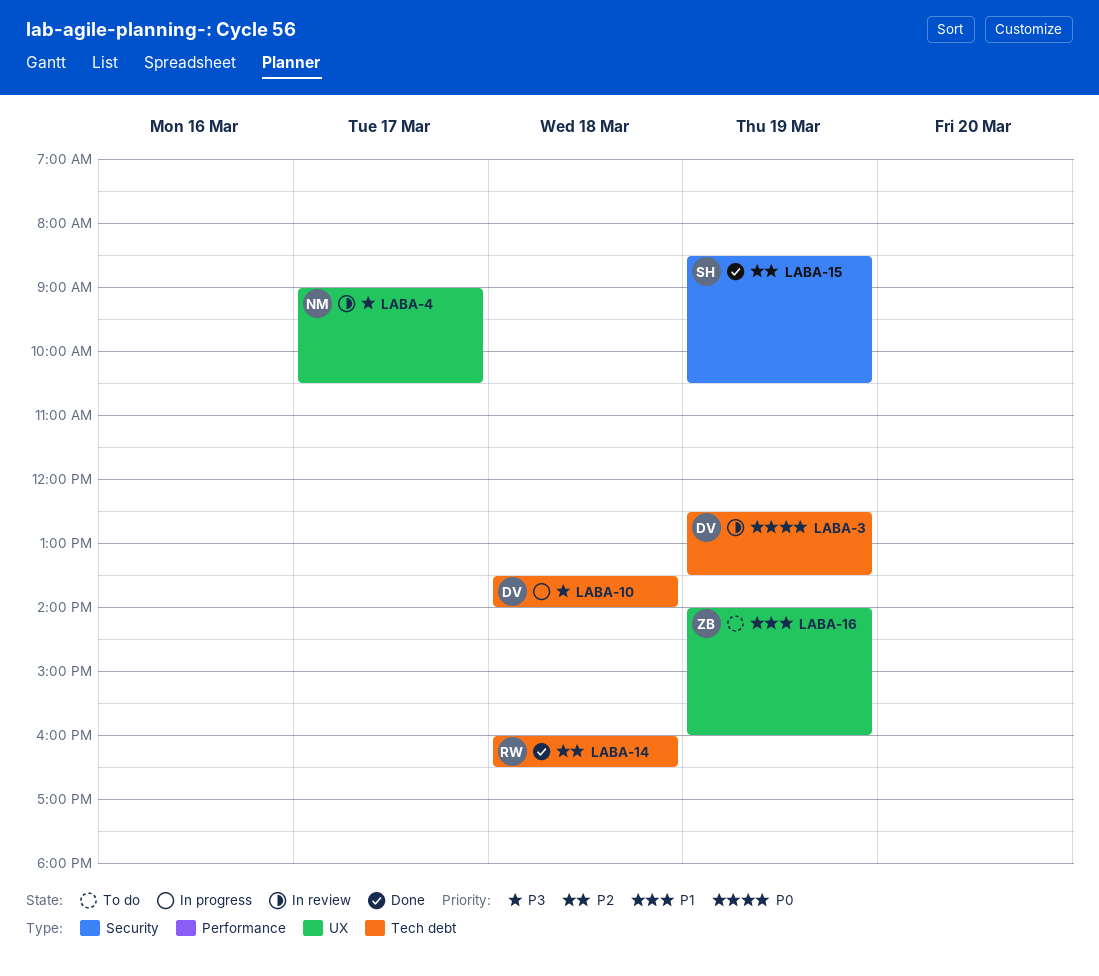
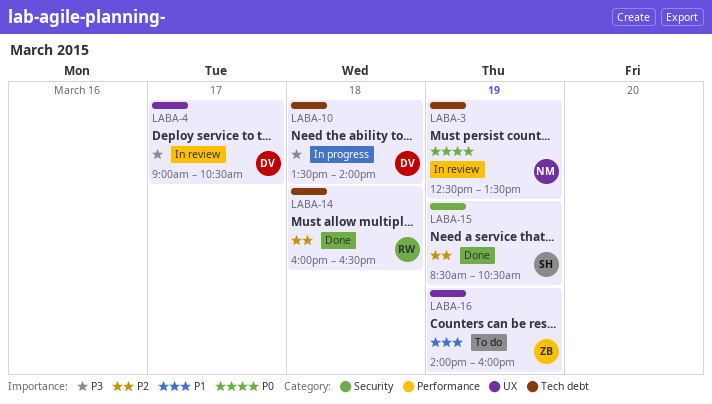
LABA-3, owner: DV -> NM
LABA-4, owner: NM -> DV

